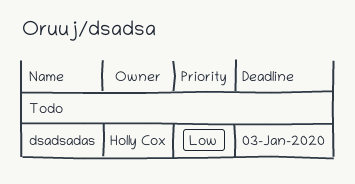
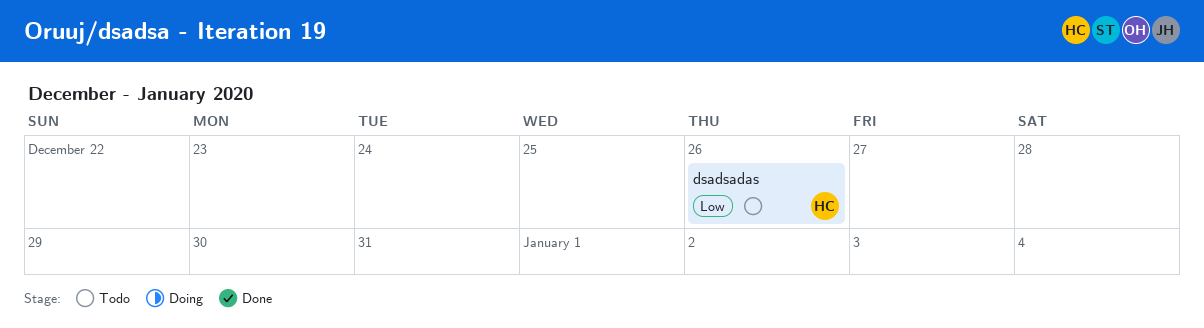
dsadsadas, due: Jan 3 -> Dec 26

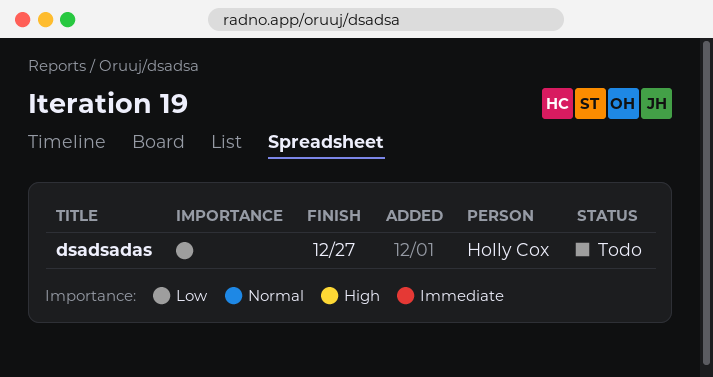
dsadsadas, due: Dec 26 -> Dec 27

